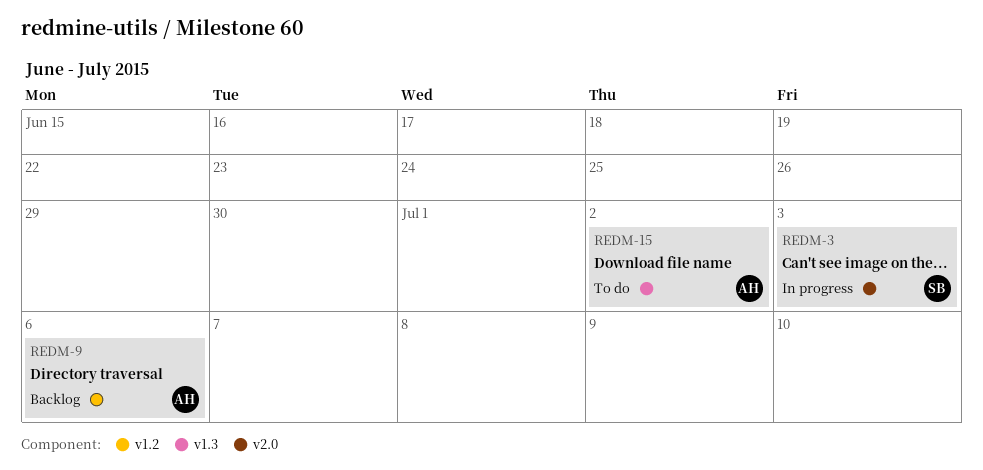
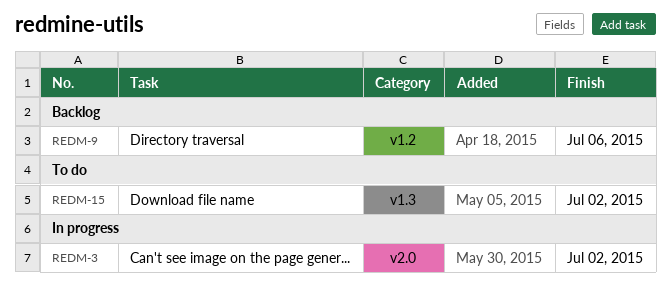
REDM-3, due: Jul 3 -> Jul 2

